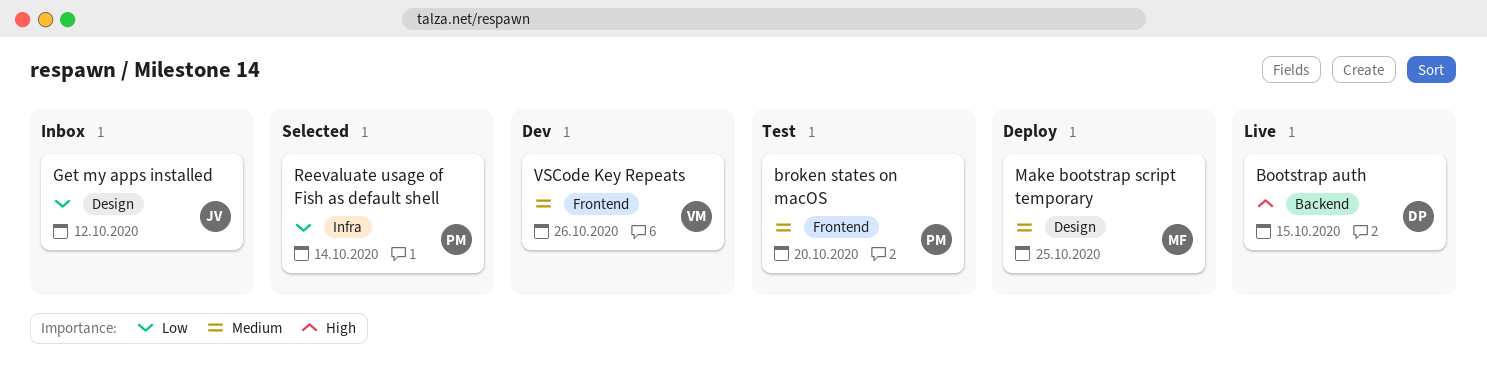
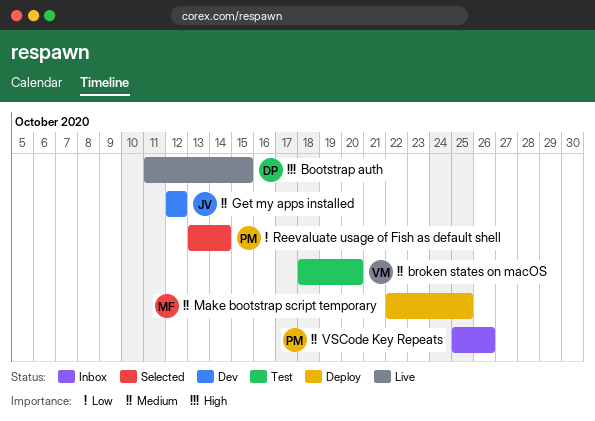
broken states on macOS, owner: PM -> VM
Get my apps installed, status: Inbox -> Dev
Get my apps installed, priority: Low -> Medium
VSCode Key Repeats, status: Dev -> Inbox
VSCode Key Repeats, owner: VM -> PM

